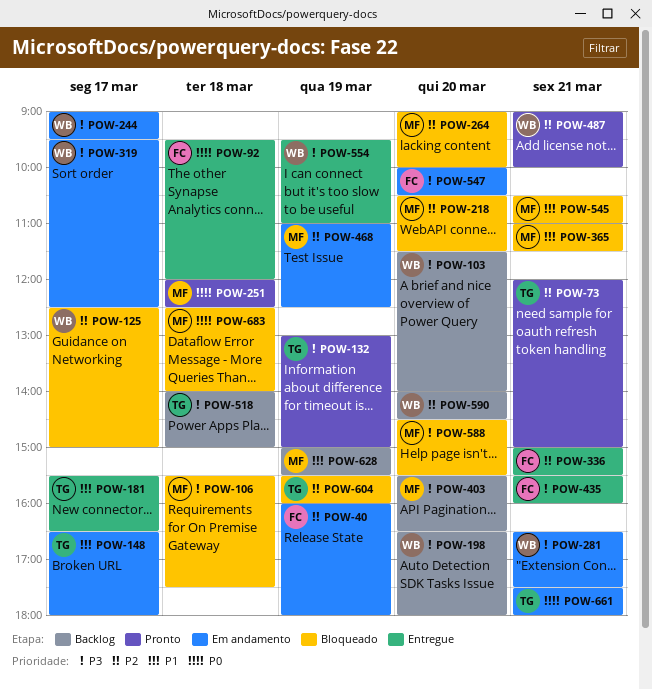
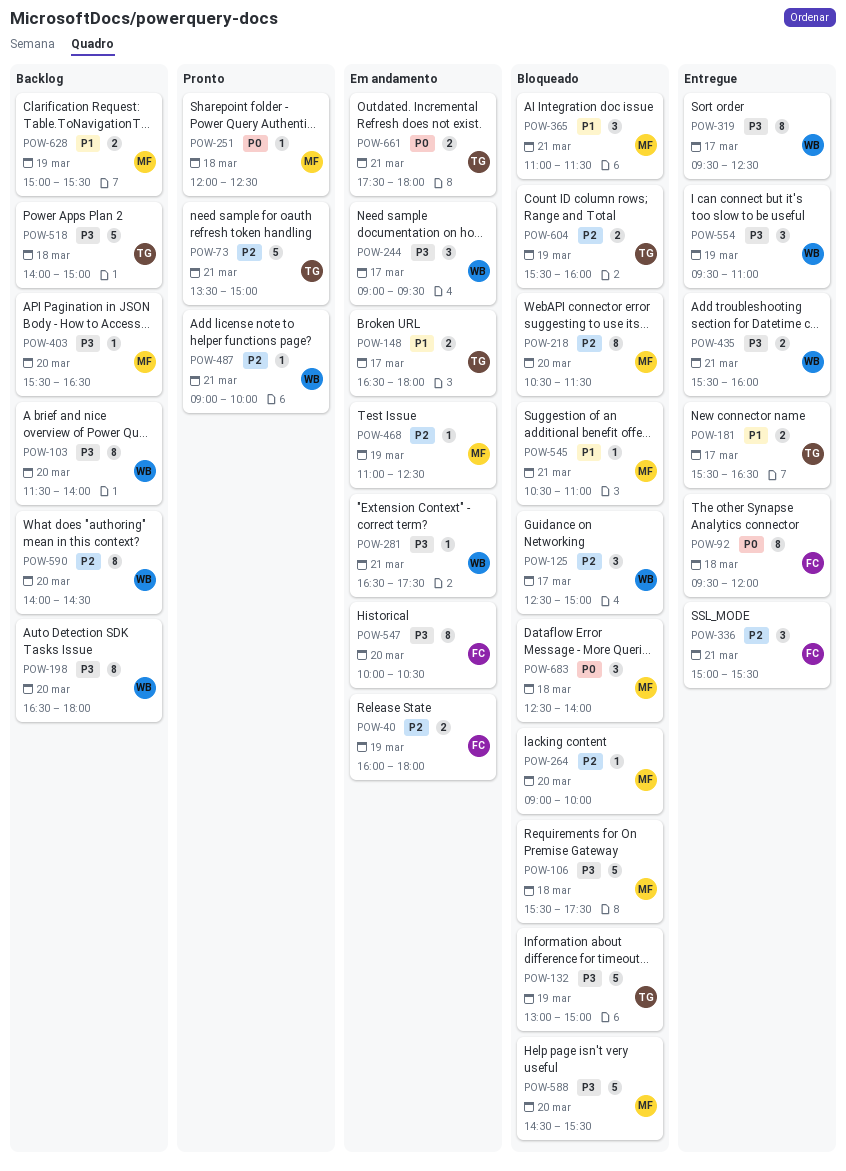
POW-73, begins: 12:00 -> 13:30
POW-132, status: Pronto -> Bloqueado
POW-319, status: Em andamento -> Entregue
POW-435, owner: FC -> WB

